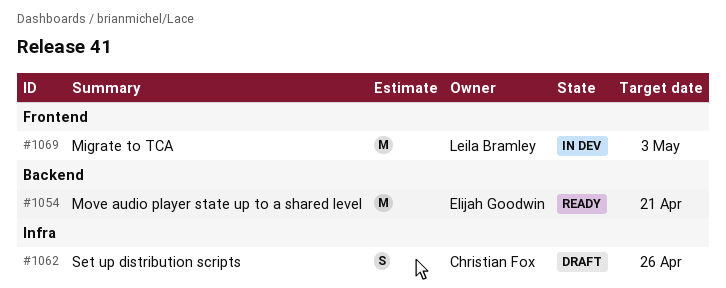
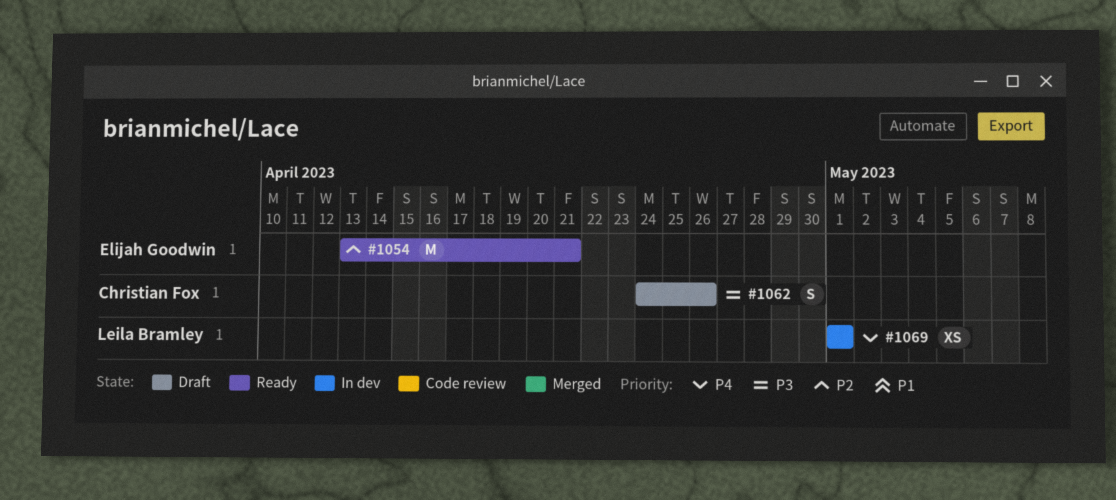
#1069, estimate: M -> XS
#1069, due: May 3 -> May 1

